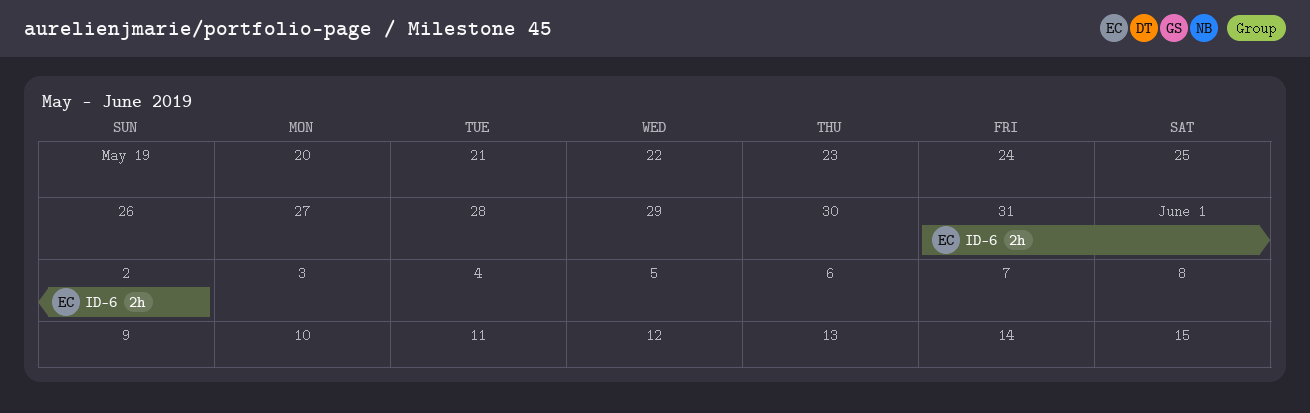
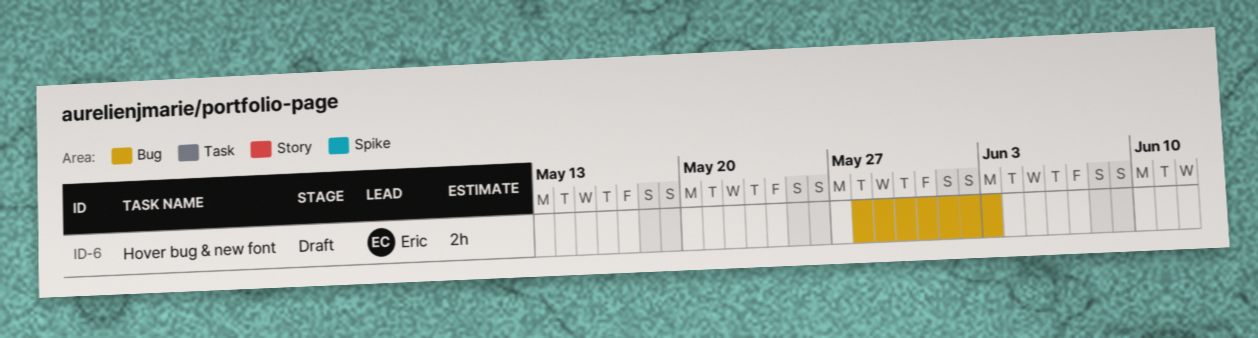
ID-6, start: May 31 -> May 28
ID-6, due: Jun 2 -> Jun 3

